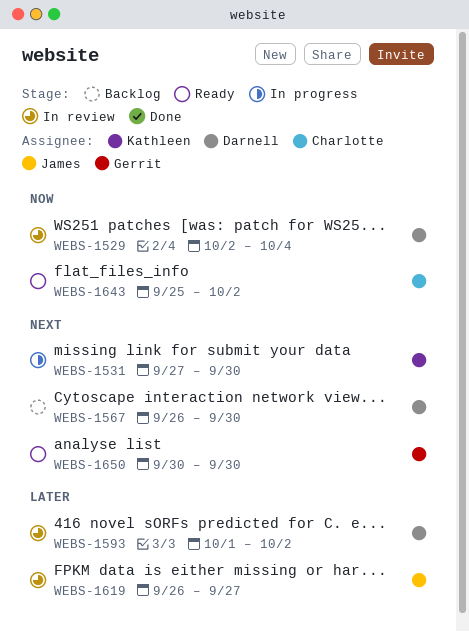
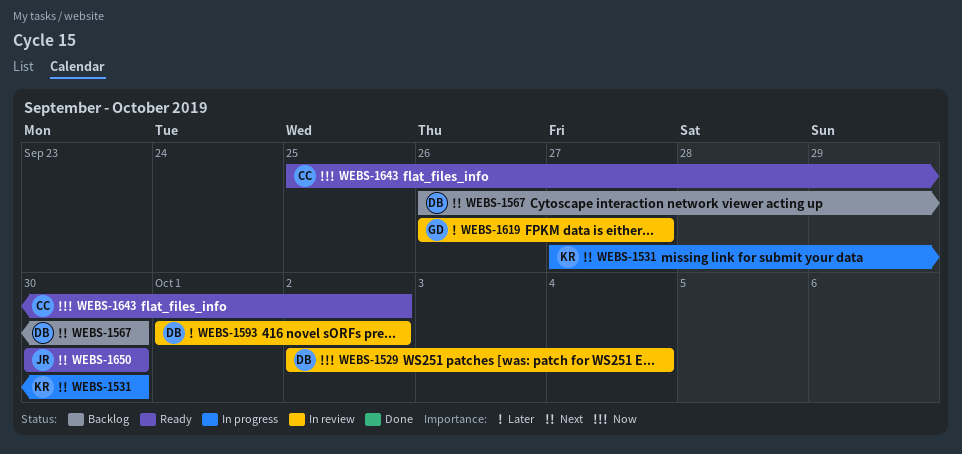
WEBS-1619, owner: James -> Gerrit
WEBS-1650, owner: Gerrit -> James

